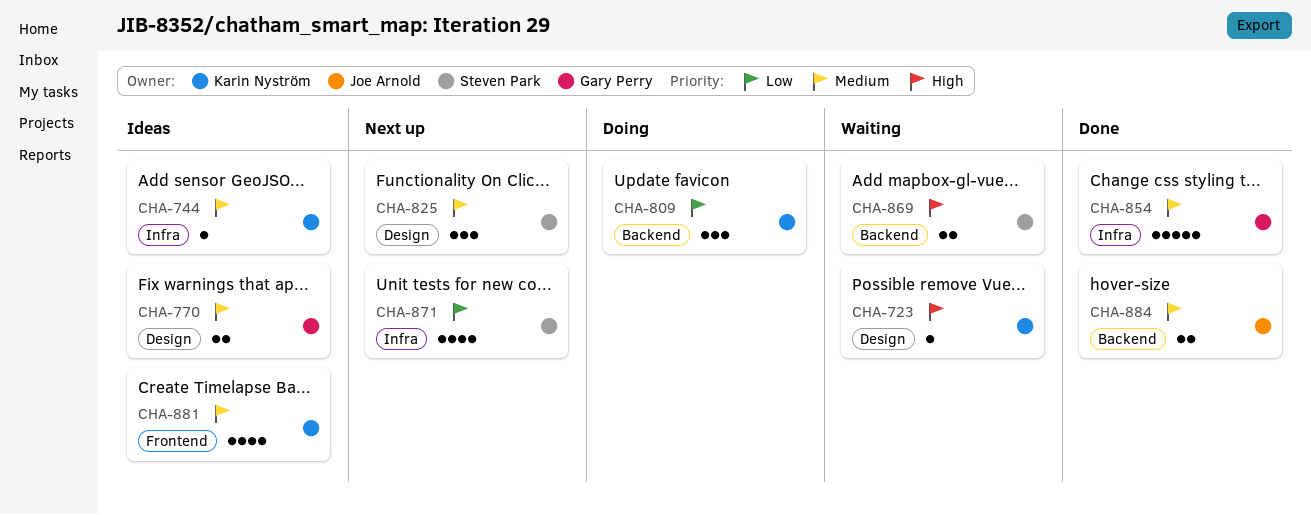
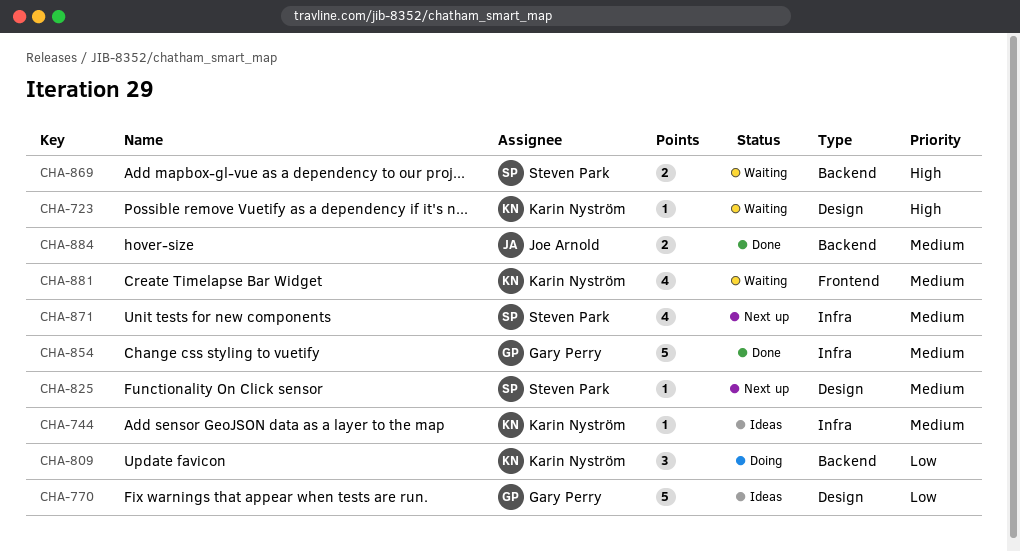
CHA-770, priority: Medium -> Low
CHA-770, estimate: 2 -> 5
CHA-825, estimate: 3 -> 1
CHA-871, priority: Low -> Medium
CHA-881, status: Ideas -> Waiting

